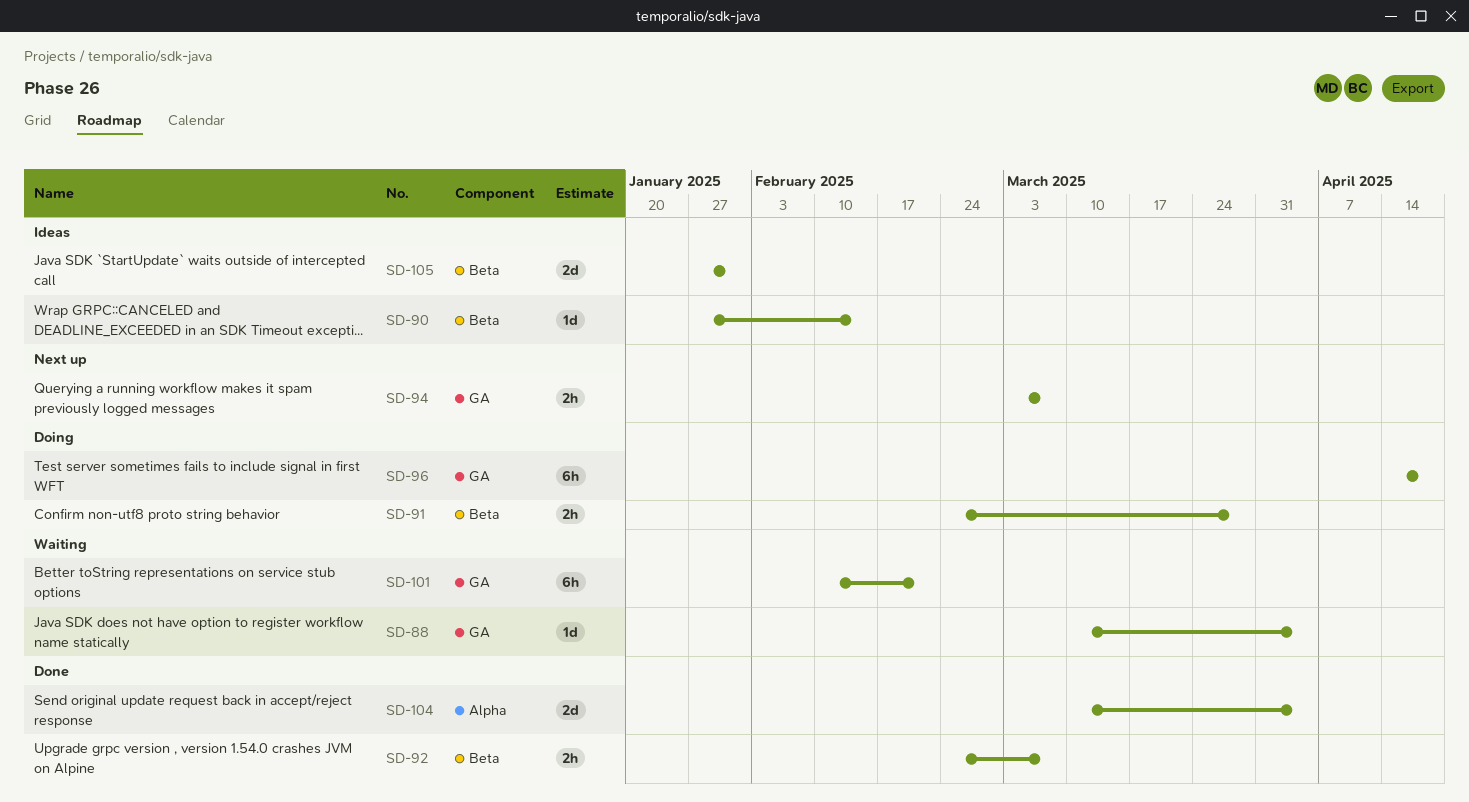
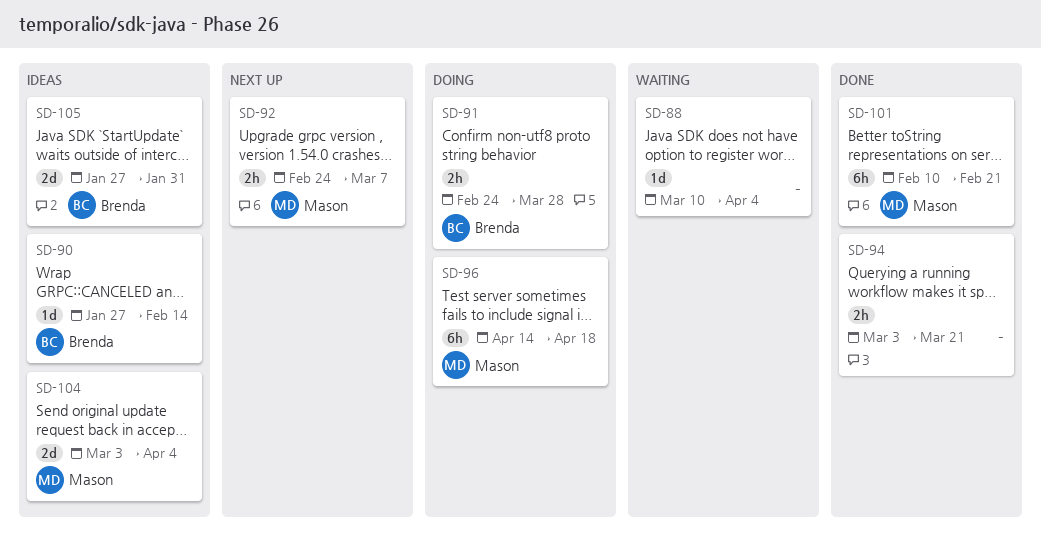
SD-92, status: Done -> Next up
SD-94, status: Next up -> Done
SD-94, due: Mar 7 -> Mar 21
SD-101, status: Waiting -> Done
SD-104, status: Done -> Ideas
SD-104, start: Mar 10 -> Mar 3

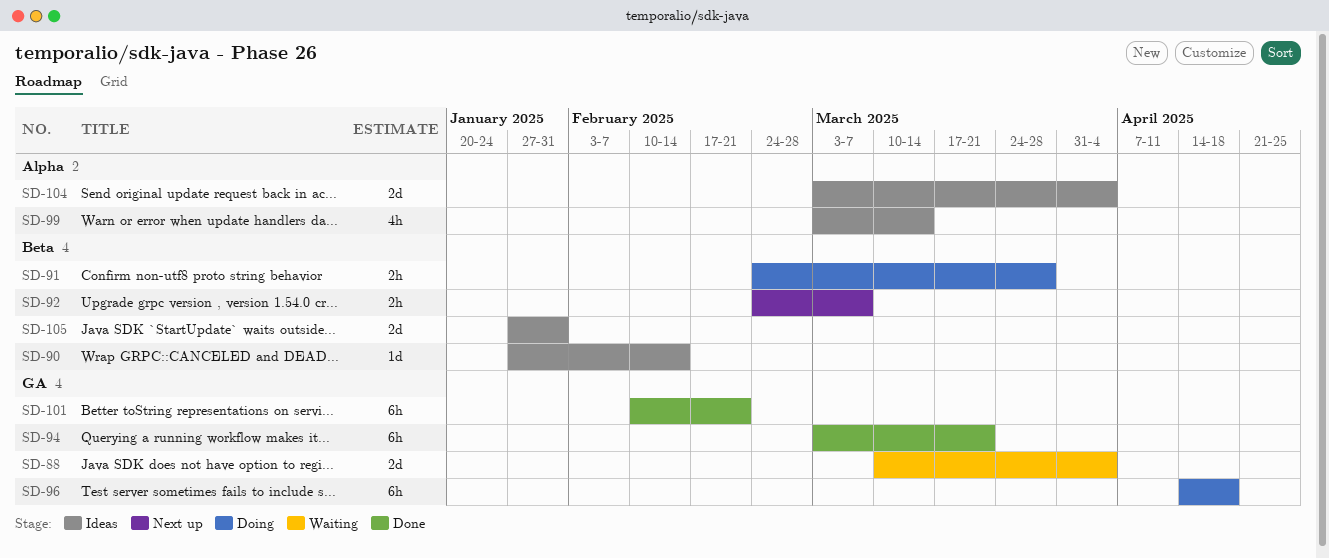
SD-88, estimate: 1d -> 2d
SD-94, estimate: 2h -> 6h
SD-99: none -> present

